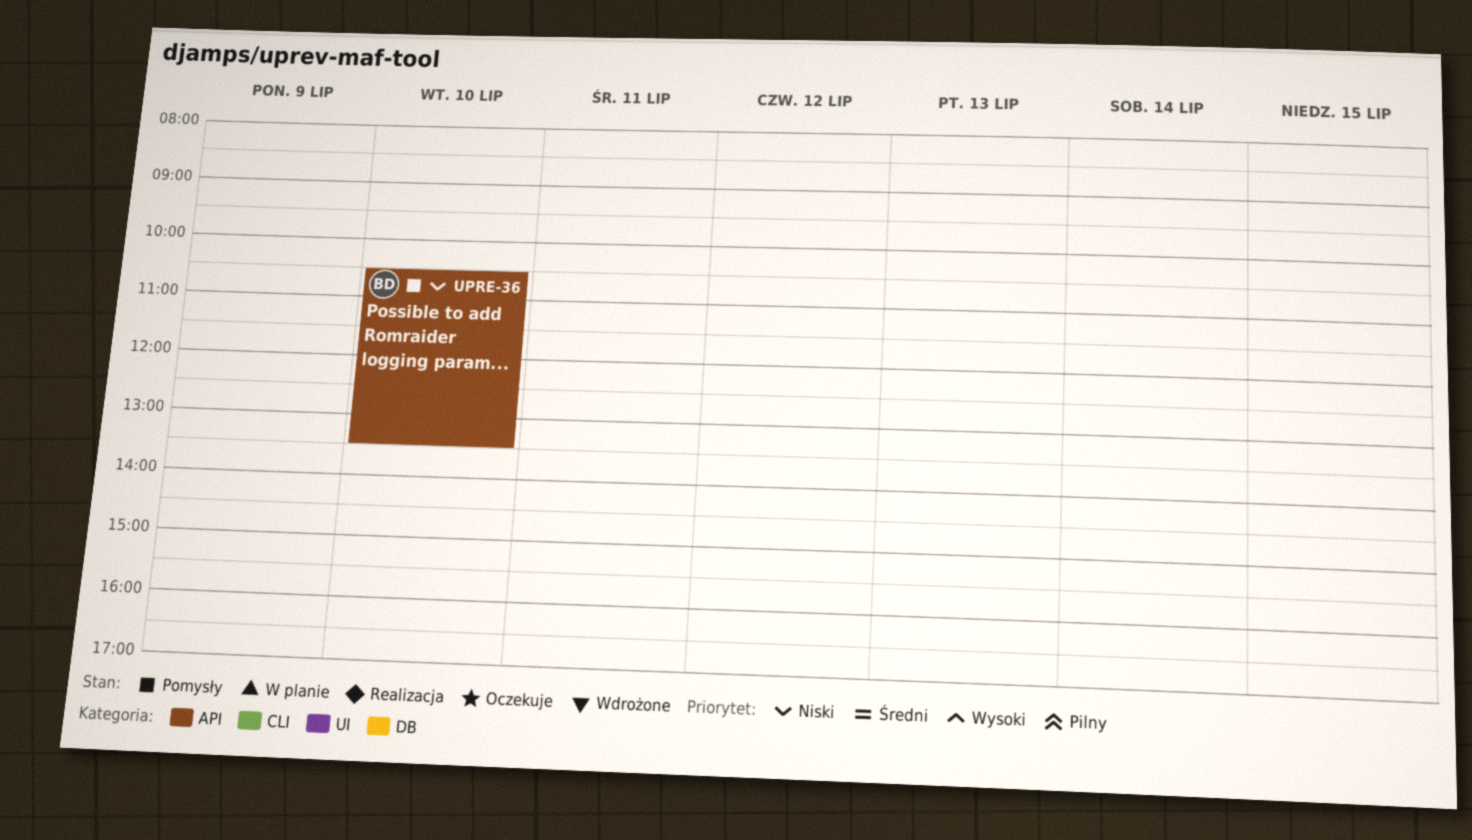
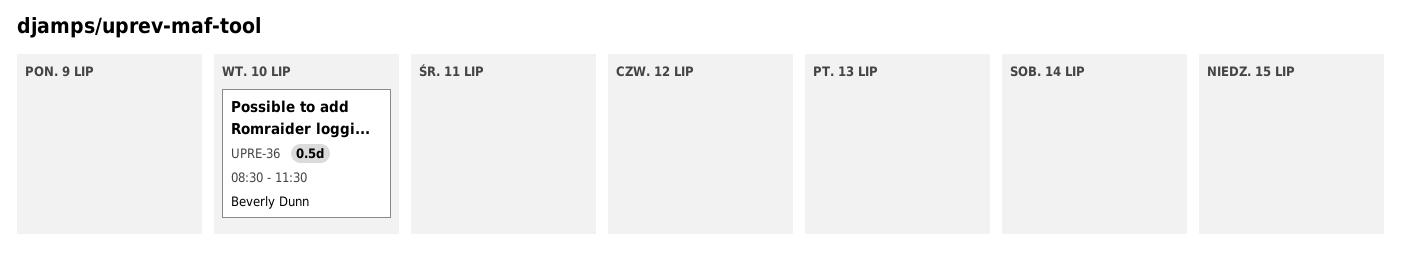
UPRE-36, begins: 10:30 -> 08:30
UPRE-36, ends: 13:30 -> 11:30

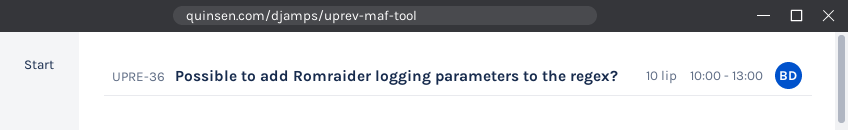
UPRE-36, begins: 08:30 -> 10:00
UPRE-36, ends: 11:30 -> 13:00

